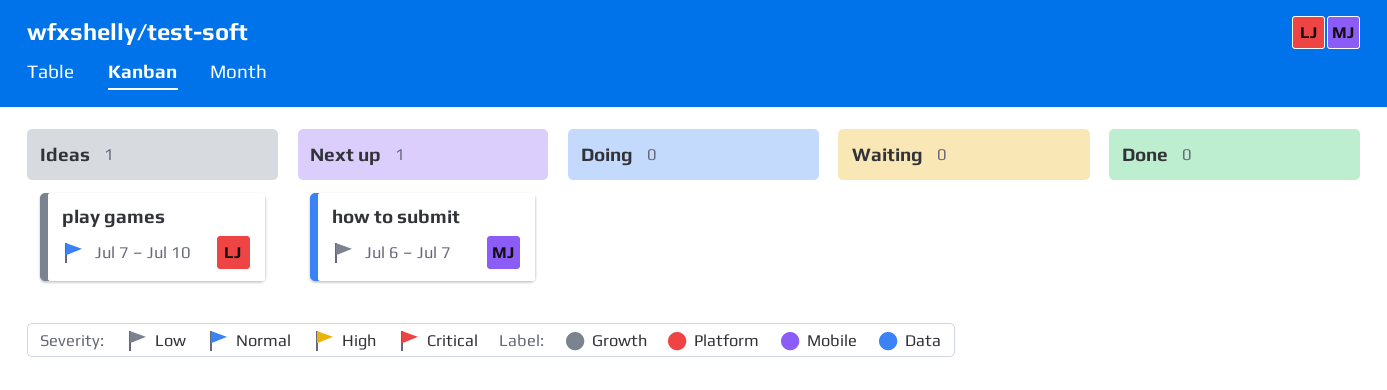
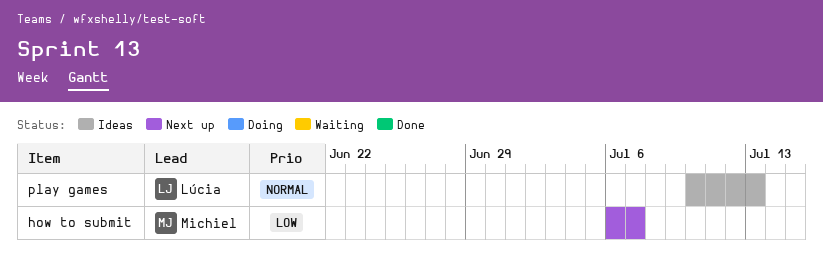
play games, start: Jul 7 -> Jul 10
play games, due: Jul 10 -> Jul 13

